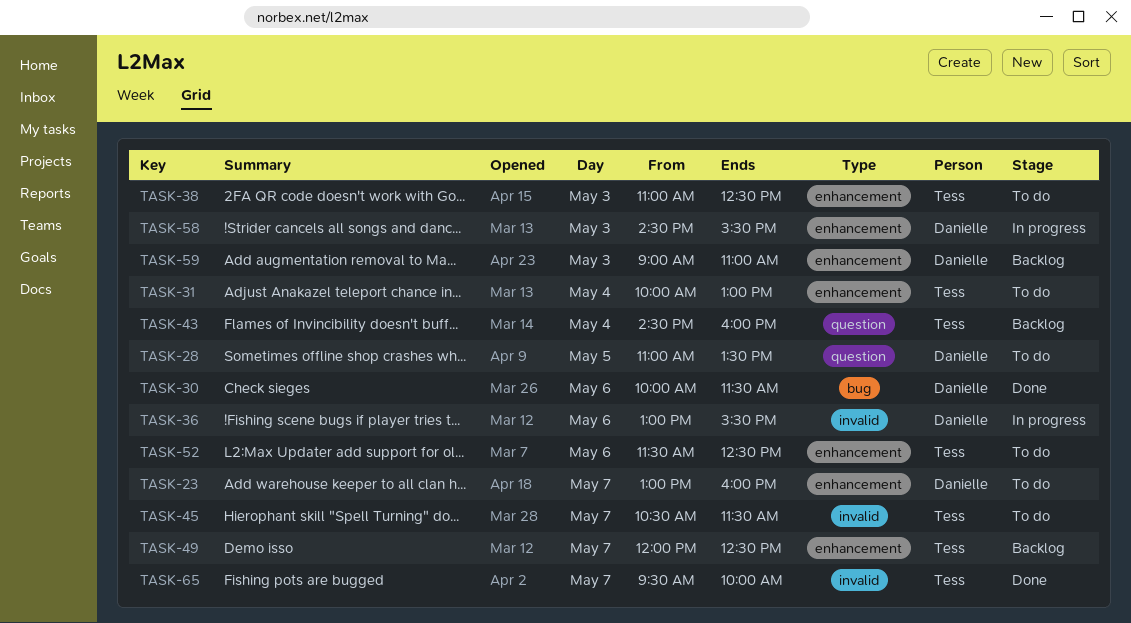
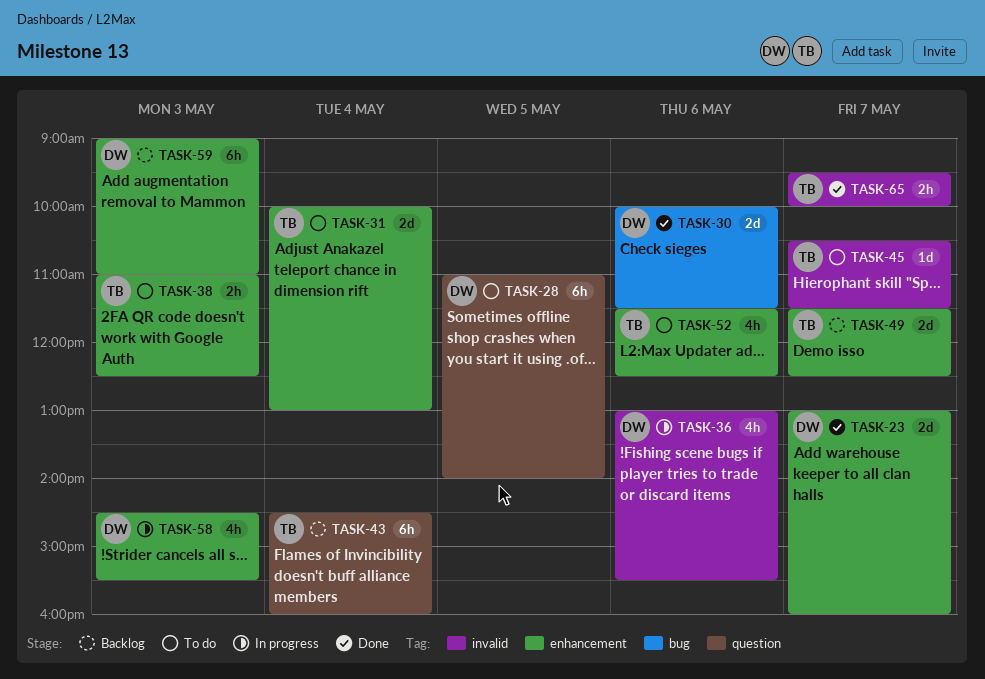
TASK-23, status: To do -> Done
TASK-28, ends: 13:30 -> 14:00
TASK-49, begins: 12:00 -> 11:30

